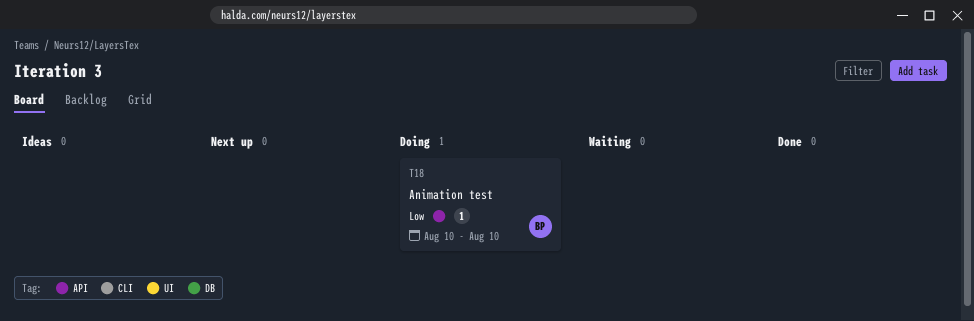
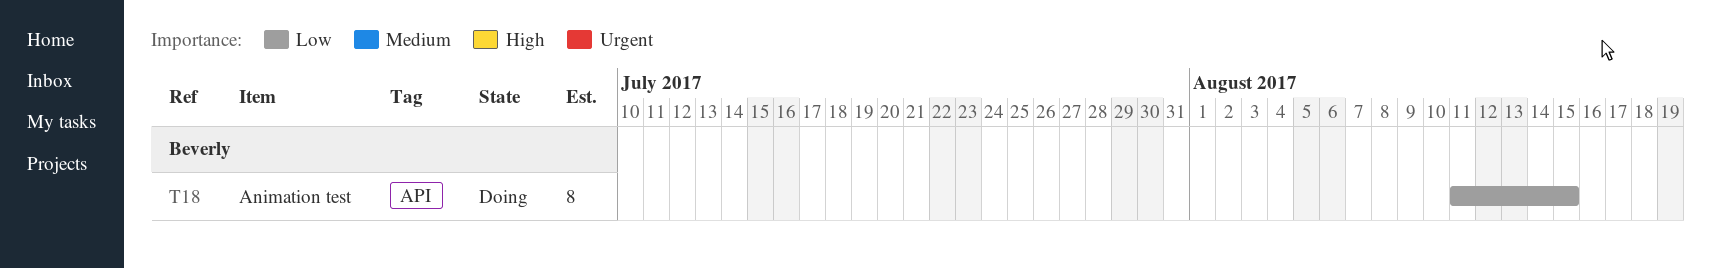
T18, estimate: 1 -> 8
T18, start: Aug 10 -> Aug 11
T18, due: Aug 10 -> Aug 15

